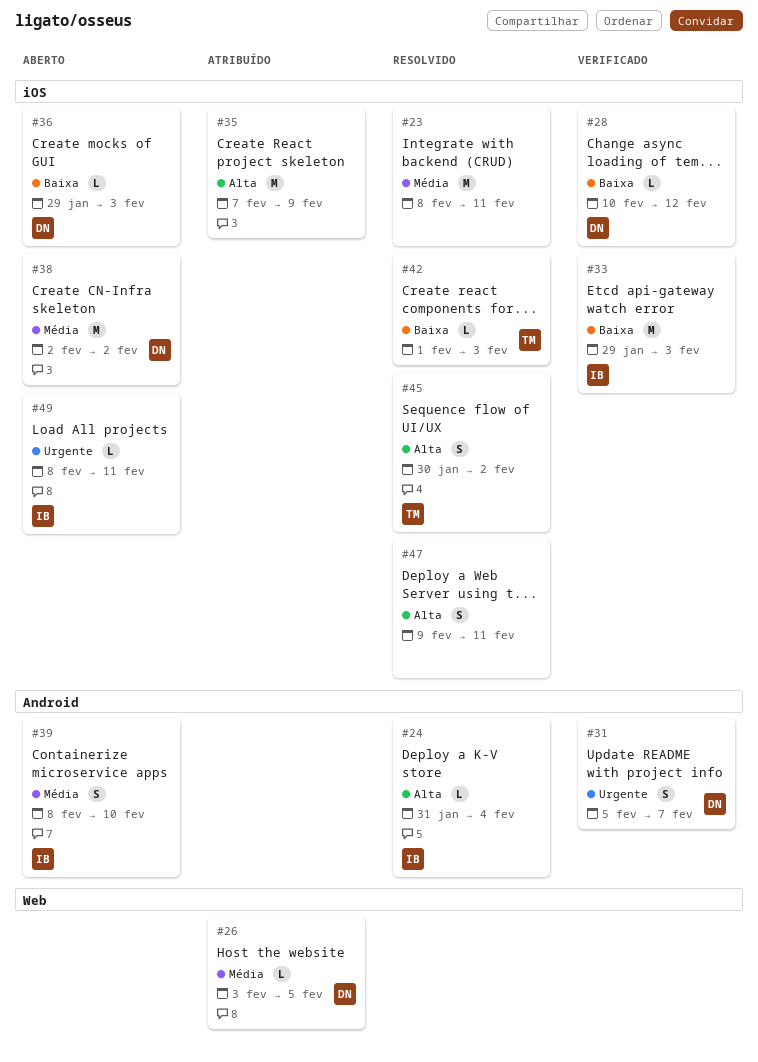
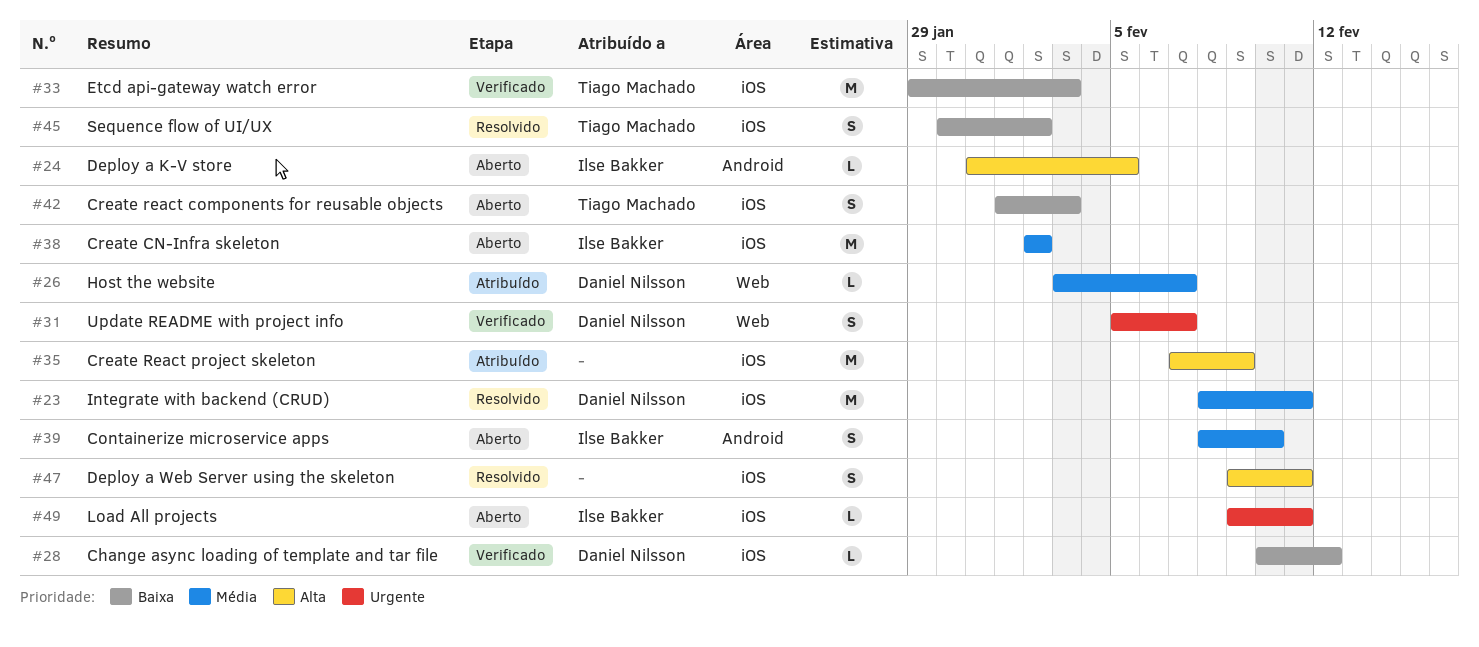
#23, owner: none -> Daniel Nilsson
#24, status: Resolvido -> Aberto
#24, due: Feb 4 -> Feb 5
#26, due: Feb 5 -> Feb 7
#31, label: Android -> Web
#33, owner: Ilse Bakker -> Tiago Machado
#36: present -> none
#38, owner: Daniel Nilsson -> Ilse Bakker
#42, status: Resolvido -> Aberto
#42, estimate: L -> S
#45, priority: Alta -> Baixa
#49, start: Feb 8 -> Feb 9

